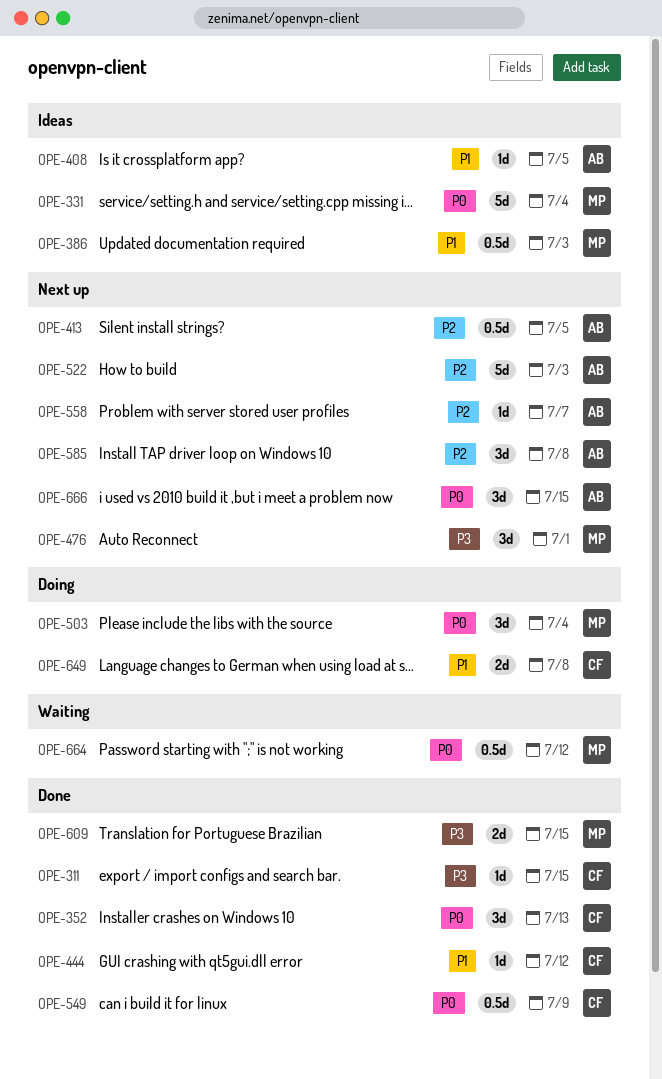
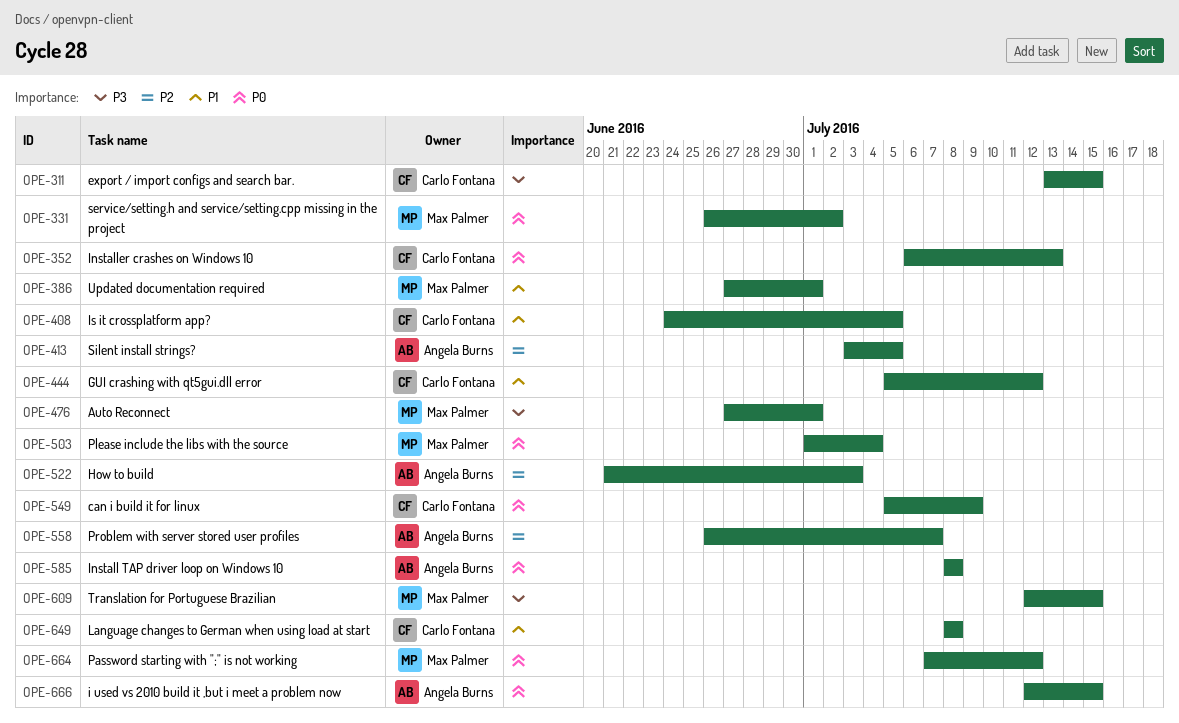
OPE-331, due: Jul 4 -> Jul 2
OPE-386, due: Jul 3 -> Jul 1
OPE-408, owner: Angela Burns -> Carlo Fontana
OPE-585, priority: P2 -> P0

